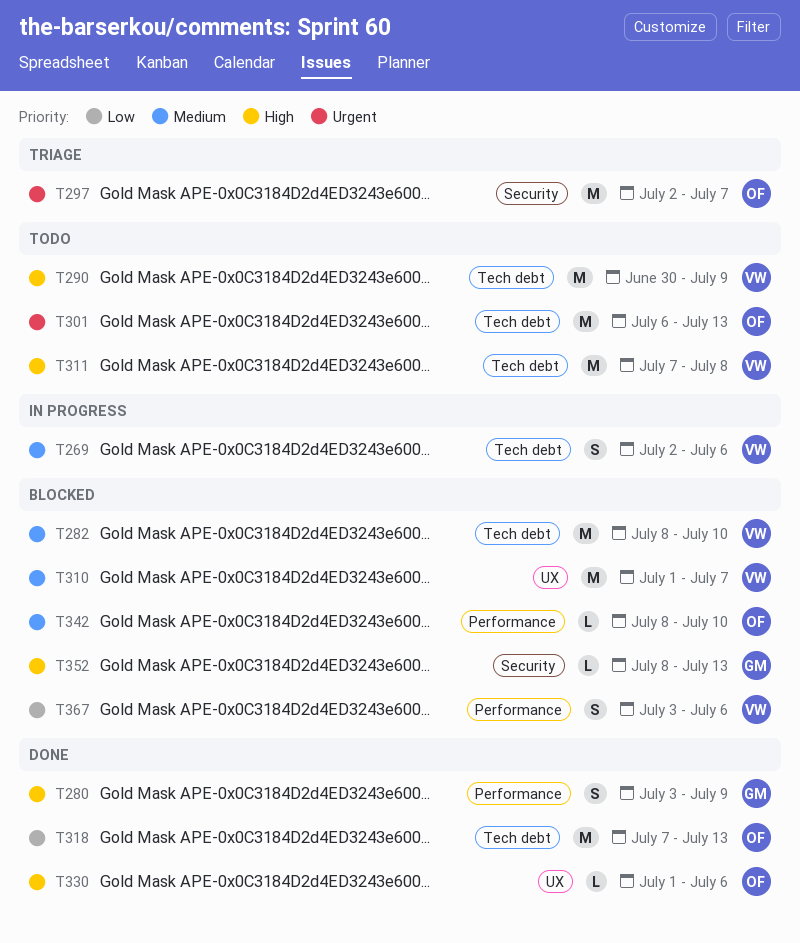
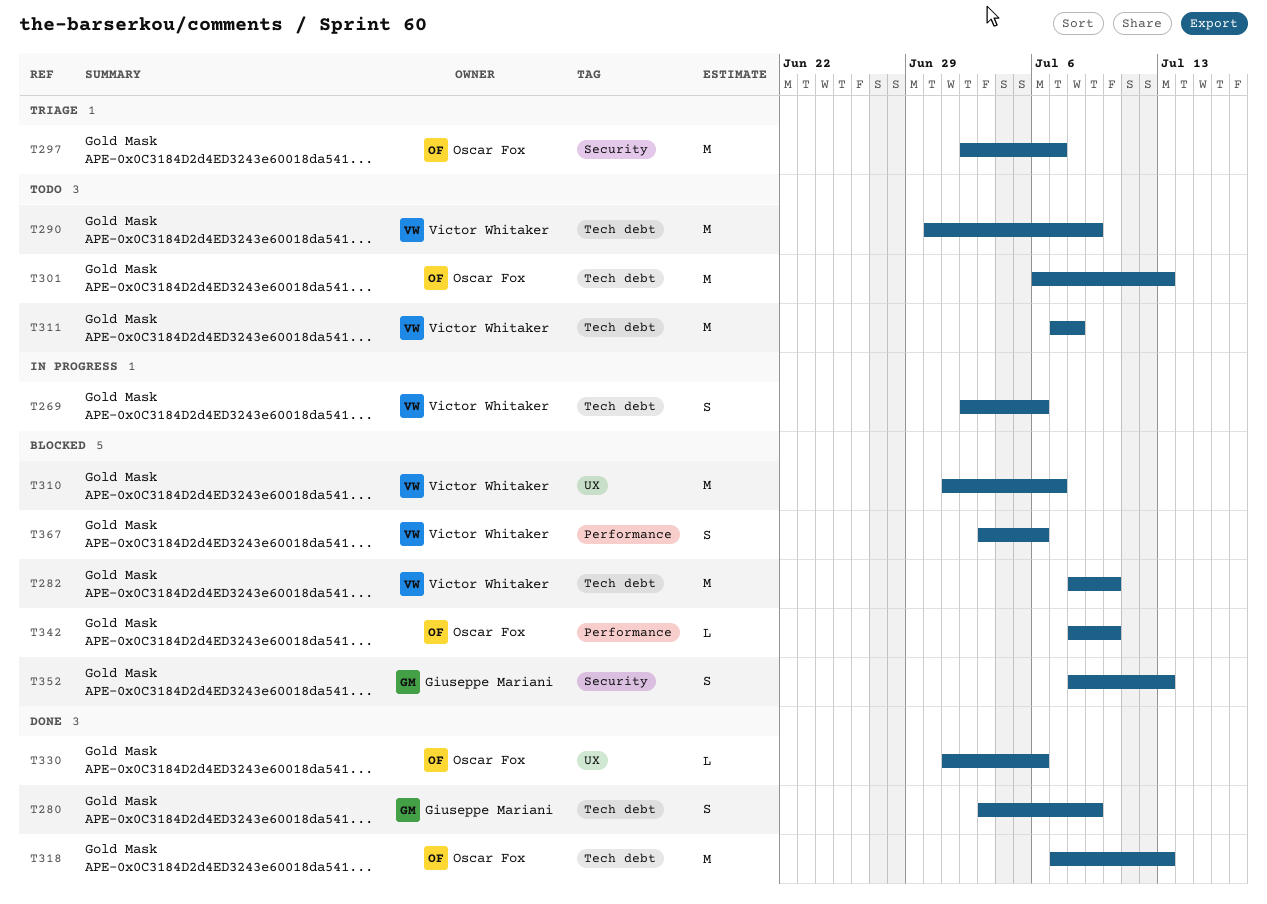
T280, label: Performance -> Tech debt
T352, estimate: L -> S

